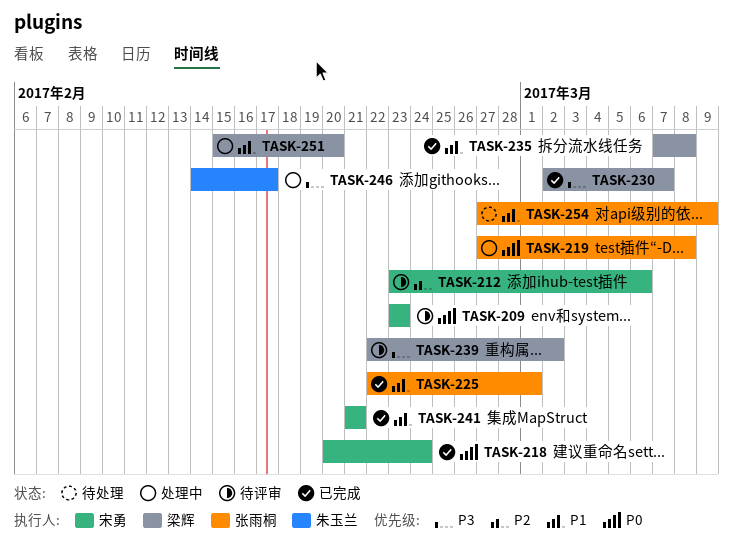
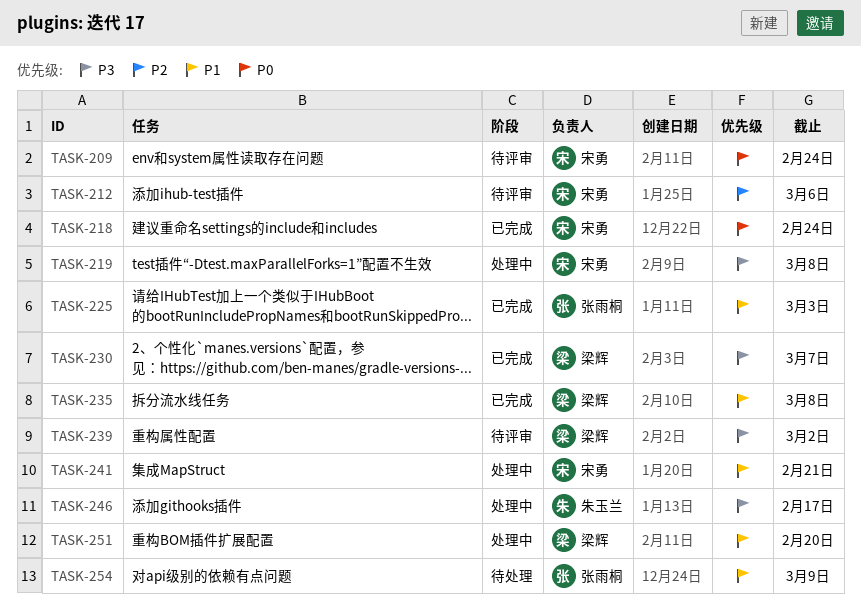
TASK-209, due: Feb 23 -> Feb 24
TASK-219, owner: 张雨桐 -> 宋勇
TASK-219, priority: P0 -> P3
TASK-225, due: Mar 1 -> Mar 3
TASK-241, status: 已完成 -> 处理中

